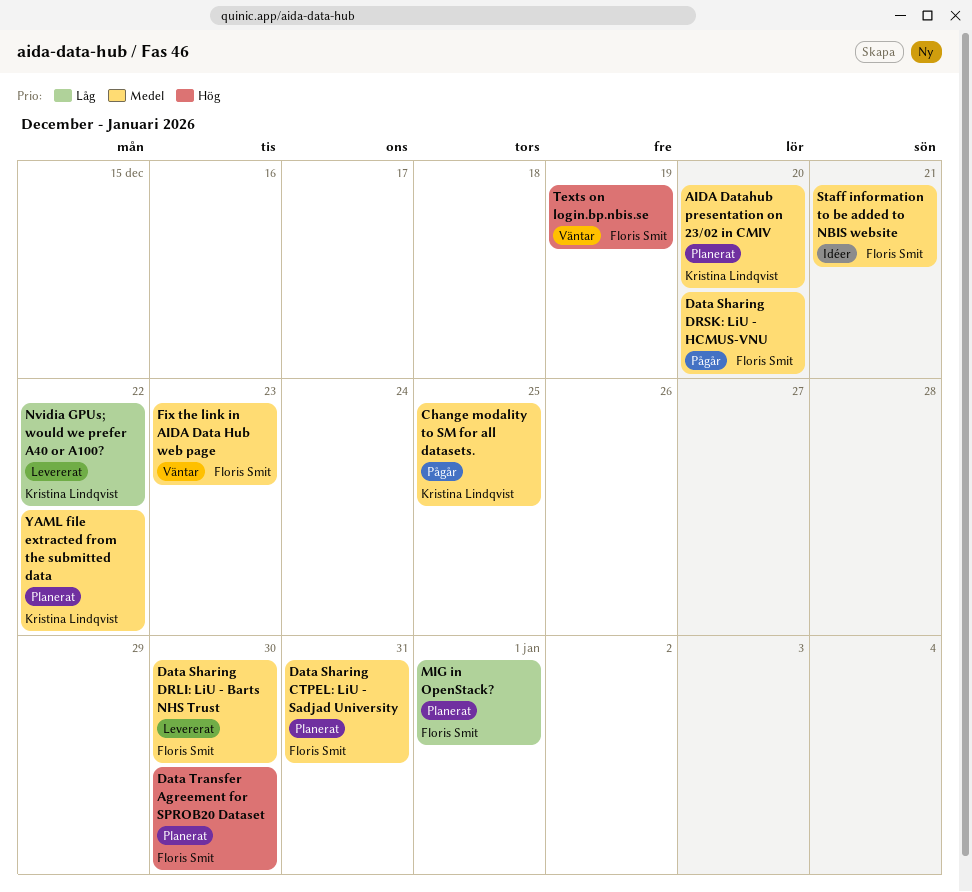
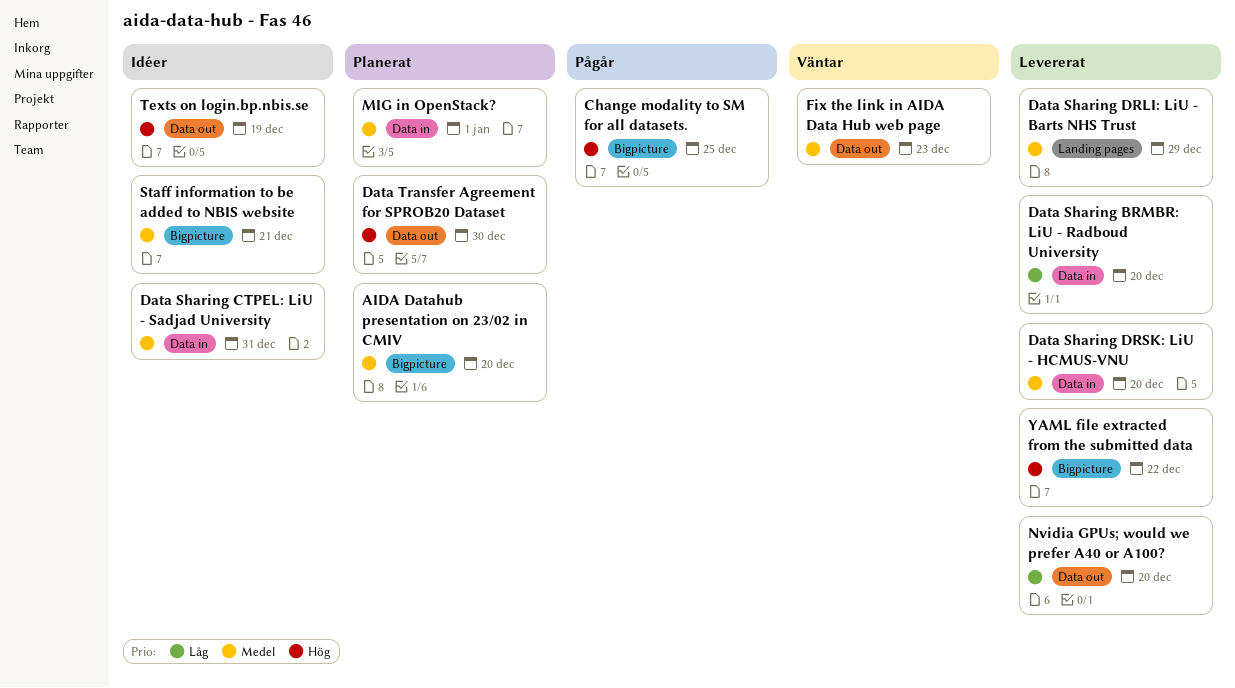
Change modality to SM for all datasets., priority: Medel -> Hög
Data Sharing BRMBR: LiU - Radboud University: none -> present
Data Sharing CTPEL: LiU - Sadjad University, status: Planerat -> Idéer
Data Sharing DRLI: LiU - Barts NHS Trust, due: Dec 30 -> Dec 29
Data Sharing DRSK: LiU - HCMUS-VNU, status: Pågår -> Levererat
MIG in OpenStack?, priority: Låg -> Medel
Nvidia GPUs; would we prefer A40 or A100?, due: Dec 22 -> Dec 20
Texts on login.bp.nbis.se, status: Väntar -> Idéer
YAML file extracted from the submitted data, status: Planerat -> Levererat
YAML file extracted from the submitted data, priority: Medel -> Hög

